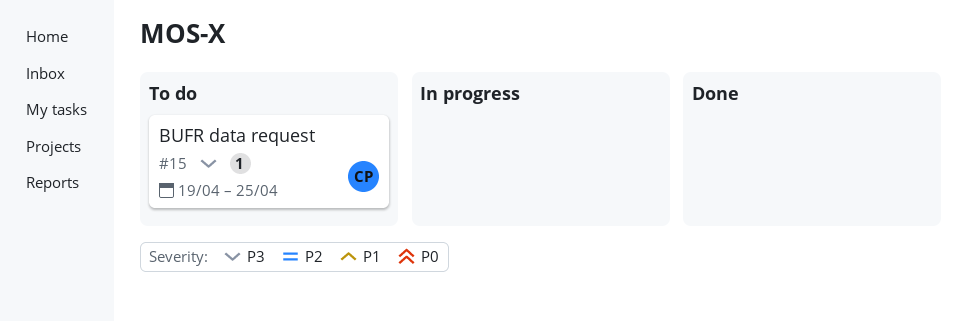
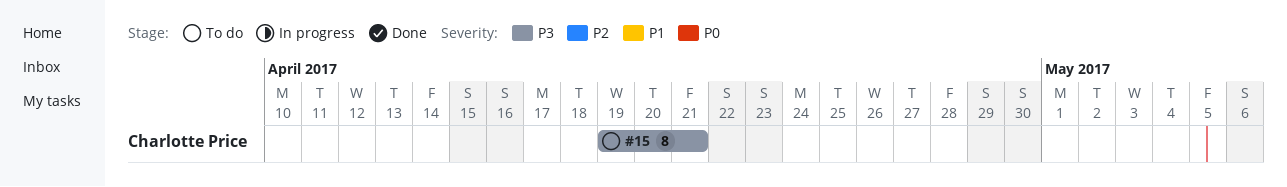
#15, estimate: 1 -> 8
#15, due: Apr 25 -> Apr 21

